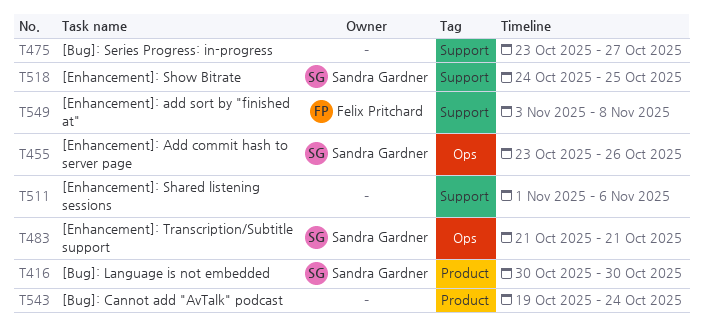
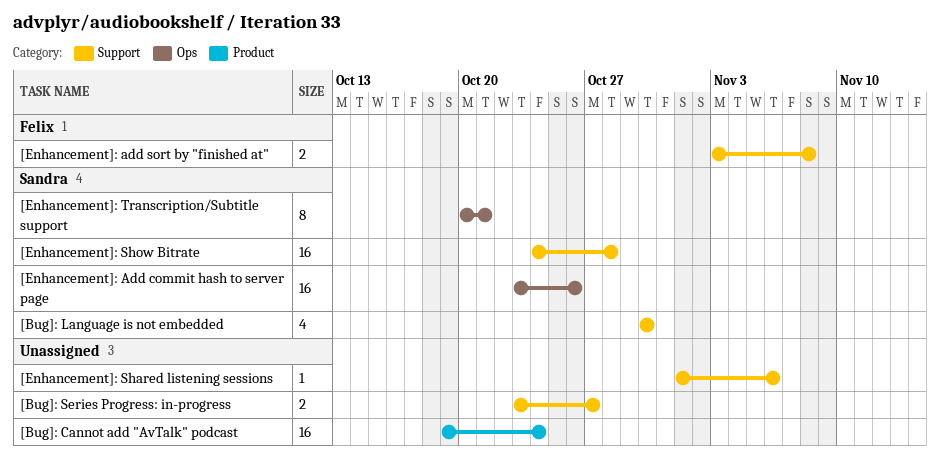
[Bug]: Language is not embedded, label: Product -> Support
[Enhancement]: Show Bitrate, due: Oct 25 -> Oct 28
[Enhancement]: Transcription/Subtitle support, start: Oct 21 -> Oct 20

